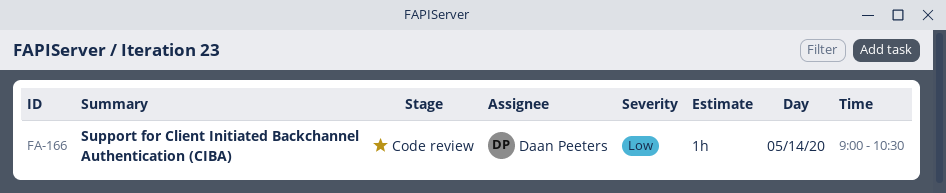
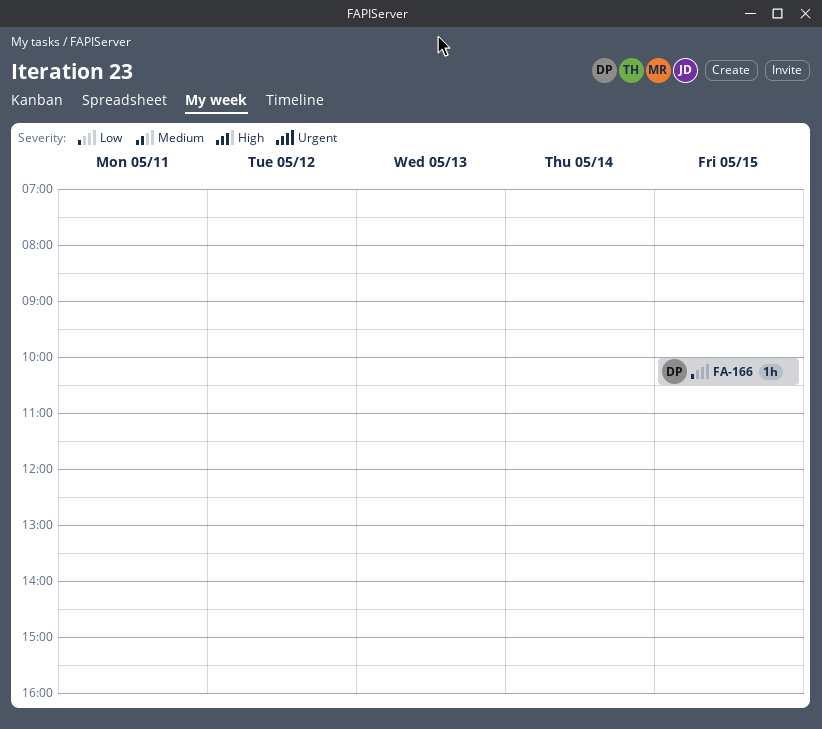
FA-166, day: May 14 -> May 15
FA-166, begins: 09:00 -> 10:00

